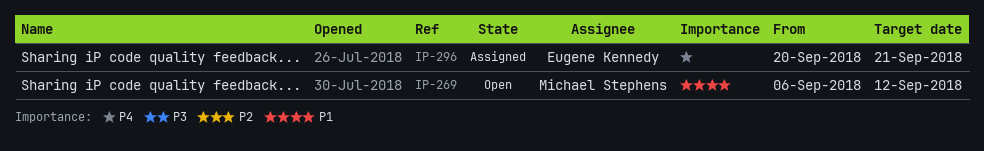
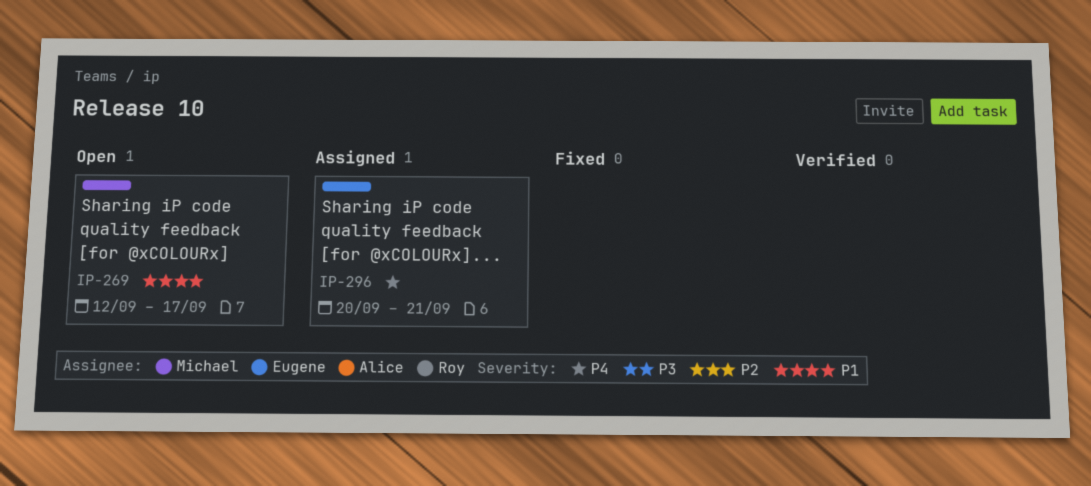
IP-269, start: Sep 6 -> Sep 12
IP-269, due: Sep 12 -> Sep 17

